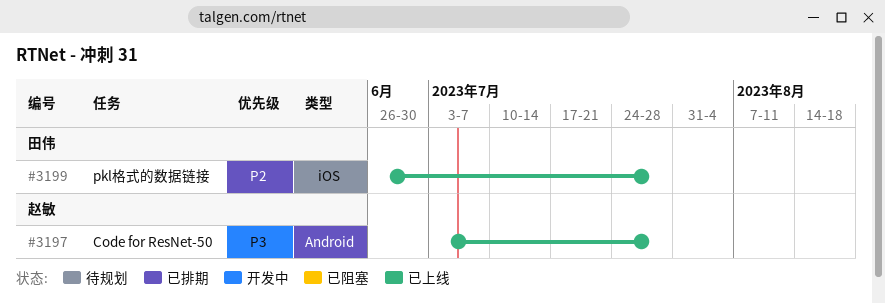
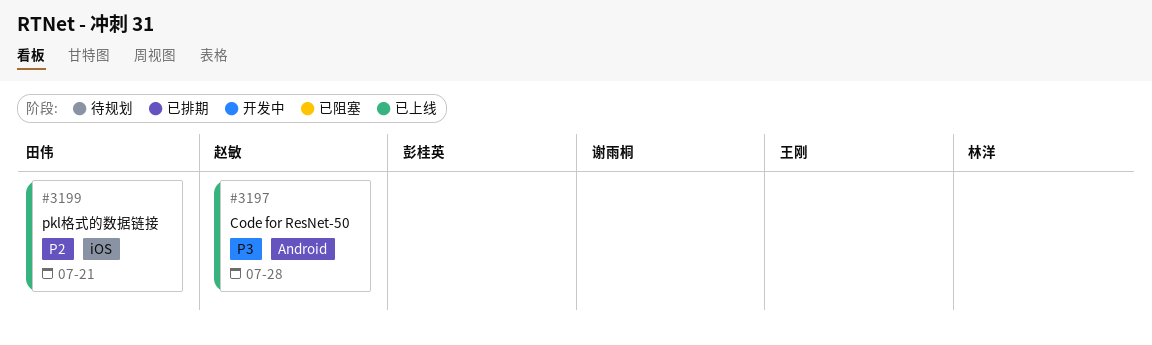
#3199, due: Jul 28 -> Jul 21

